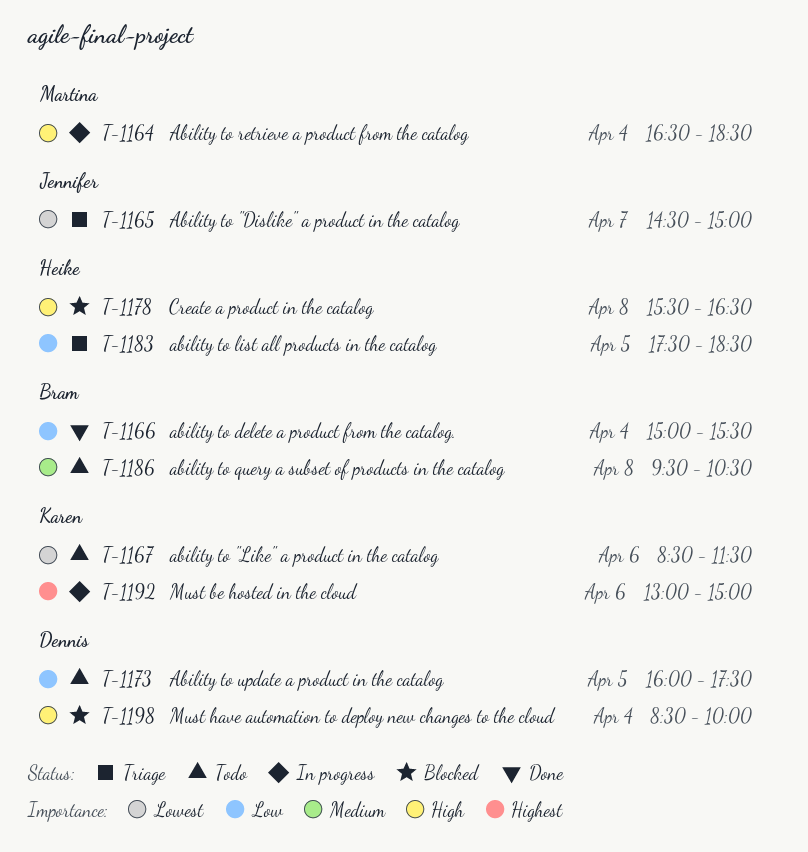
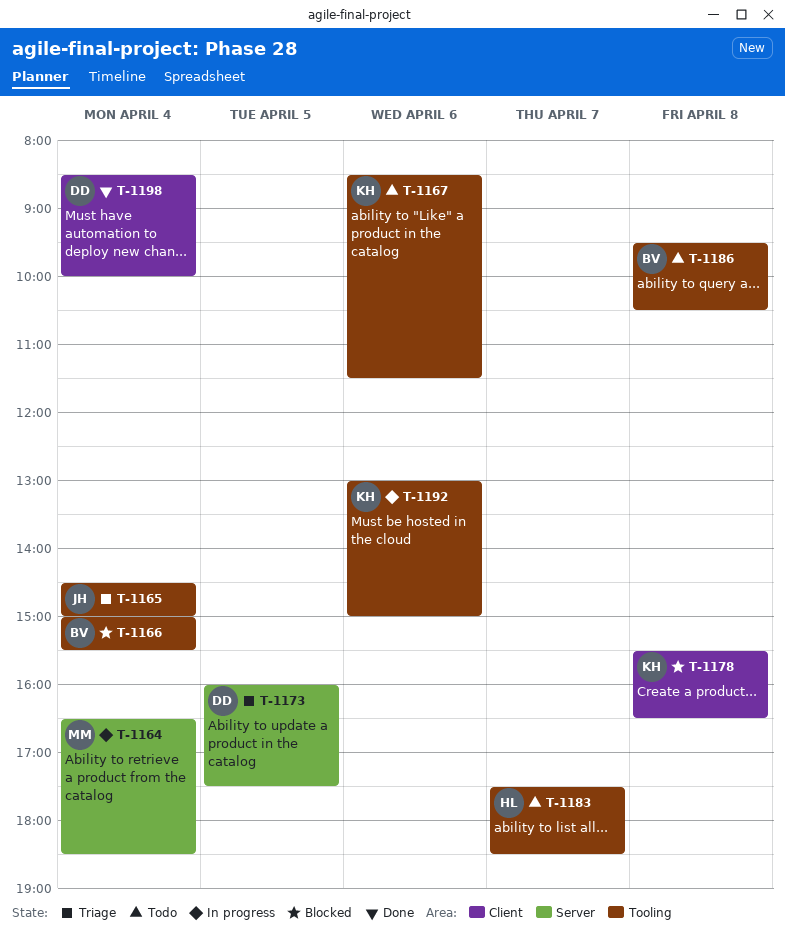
T-1165, day: Apr 7 -> Apr 4
T-1166, status: Done -> Blocked
T-1173, status: Todo -> Triage
T-1178, owner: Heike -> Karen
T-1183, status: Triage -> Todo
T-1183, day: Apr 5 -> Apr 7
T-1198, status: Blocked -> Done

